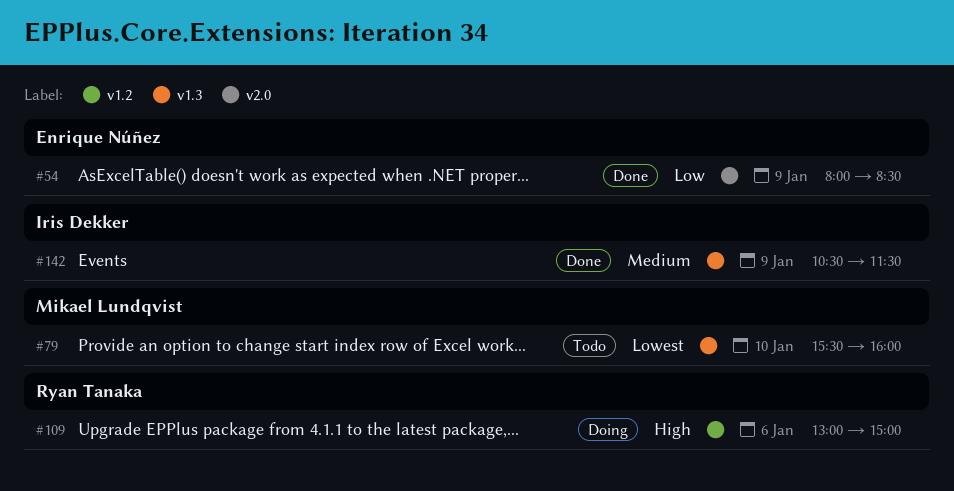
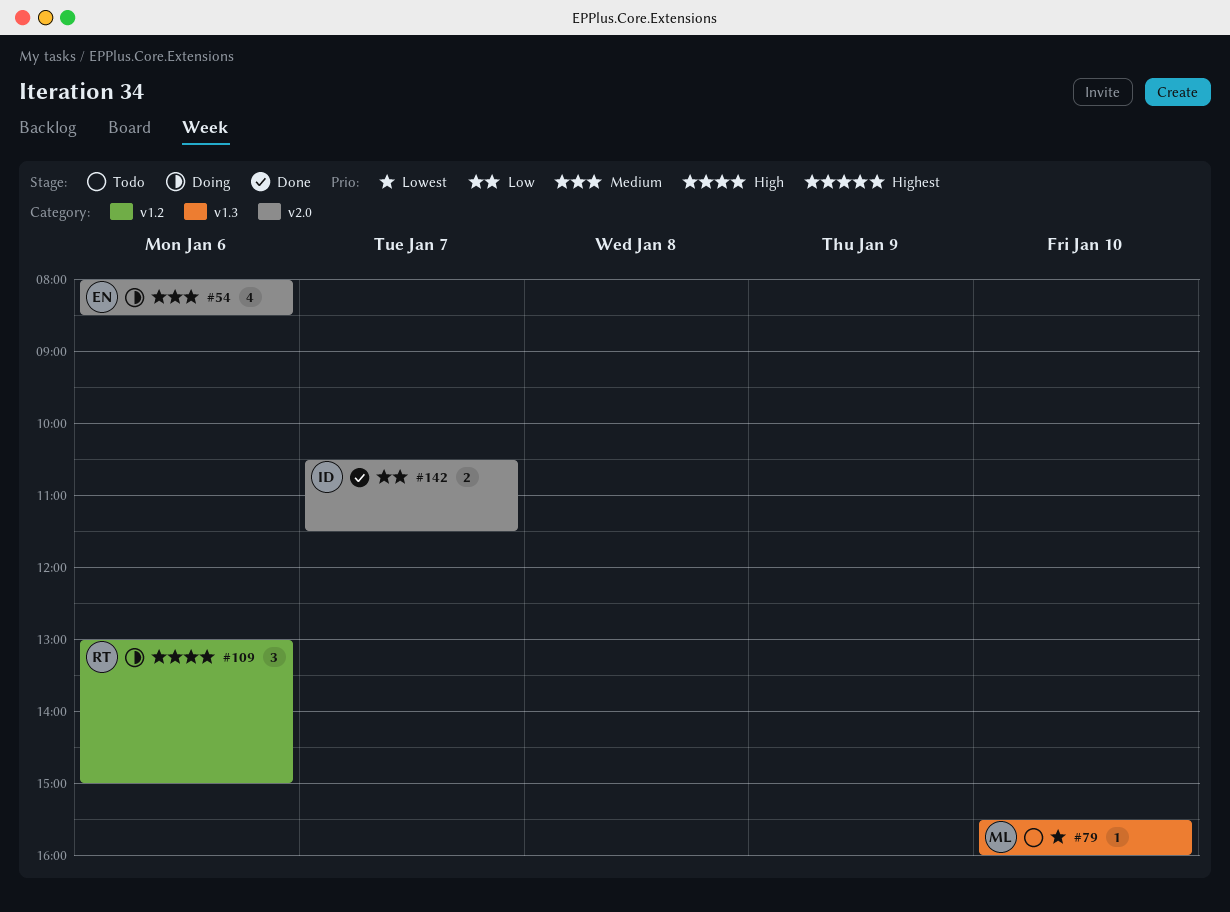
#54, status: Done -> Doing
#54, priority: Low -> Medium
#54, day: Jan 9 -> Jan 6
#142, priority: Medium -> Low
#142, label: v1.3 -> v2.0
#142, day: Jan 9 -> Jan 7

